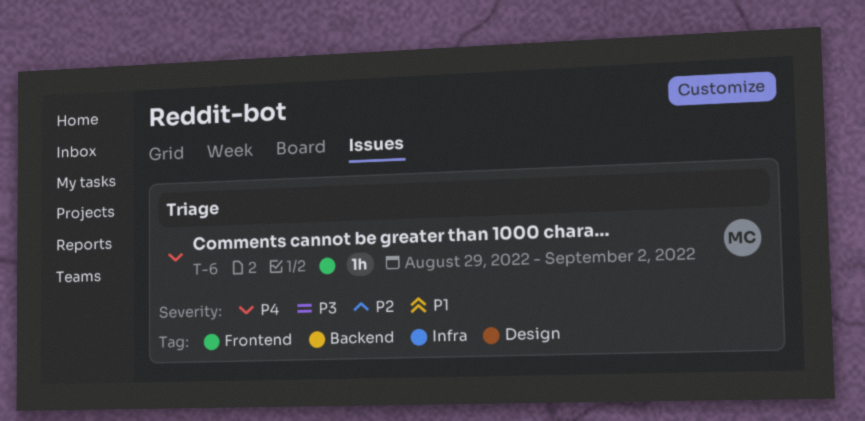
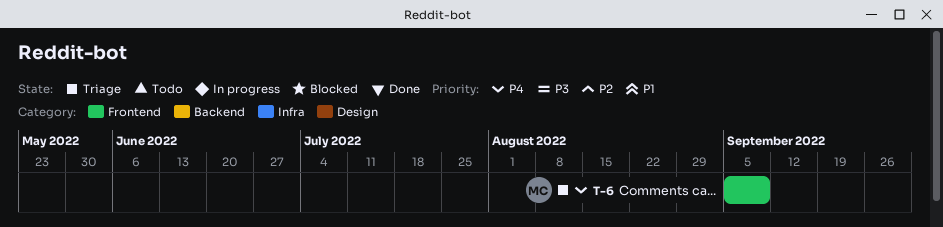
T-6, start: Aug 29 -> Sep 5
T-6, due: Sep 2 -> Sep 9

